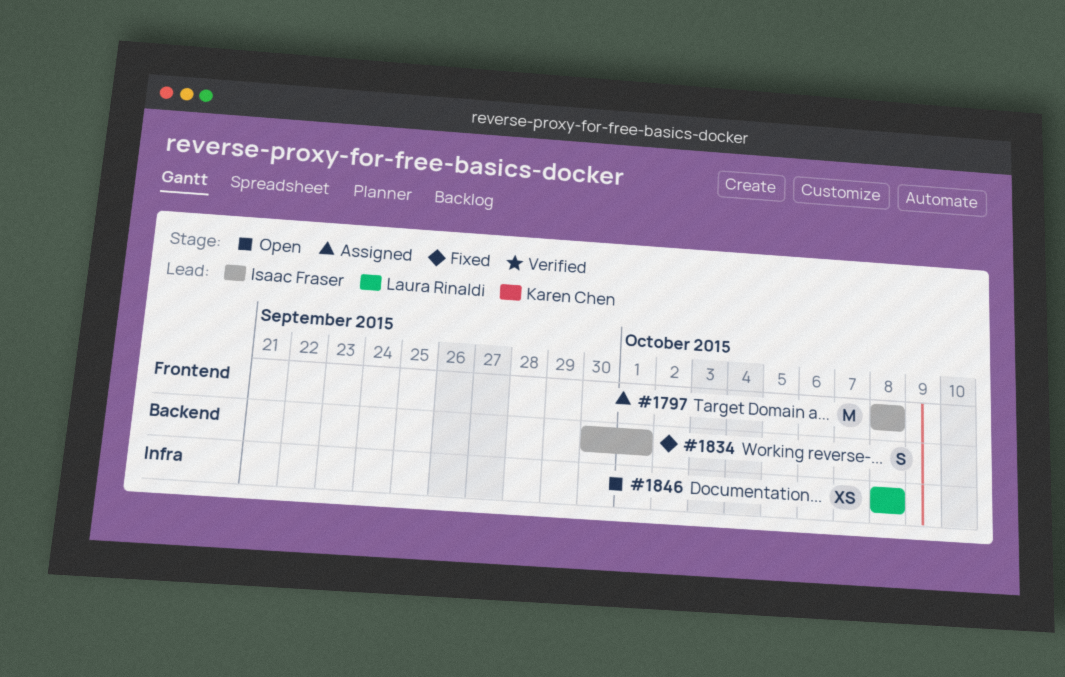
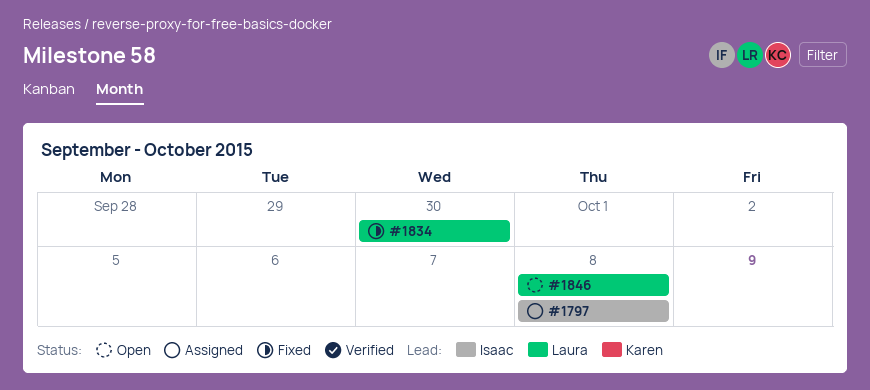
#1834, owner: Isaac Fraser -> Laura Rinaldi
#1834, due: Oct 1 -> Sep 30

